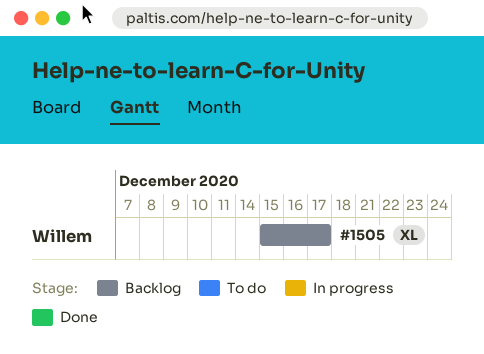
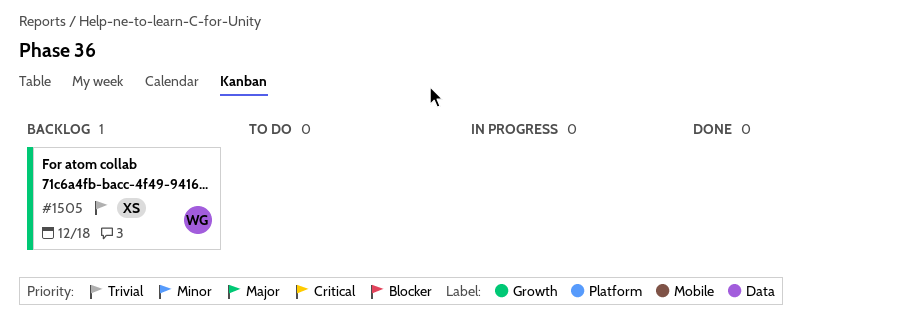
#1505, estimate: XL -> XS
#1505, due: Dec 17 -> Dec 18

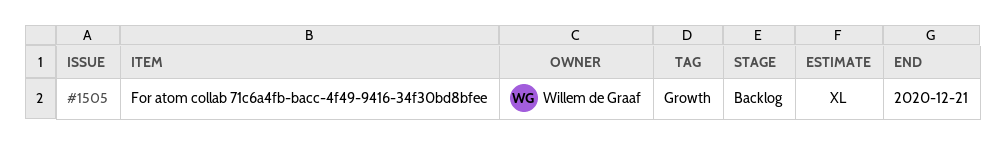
#1505, estimate: XS -> XL
#1505, due: Dec 18 -> Dec 21

